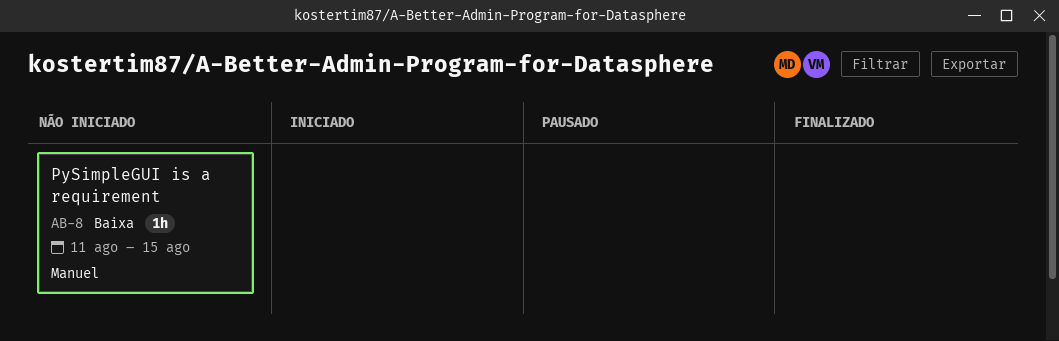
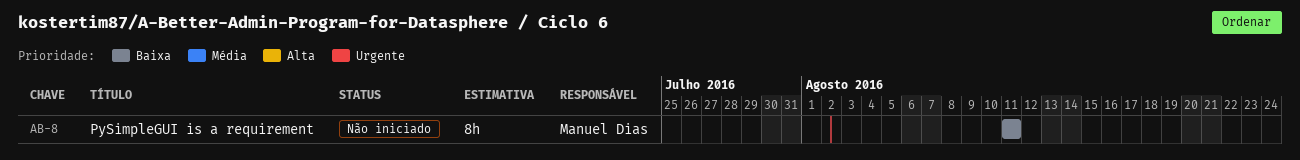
AB-8, estimate: 1h -> 8h
AB-8, due: Aug 15 -> Aug 11

